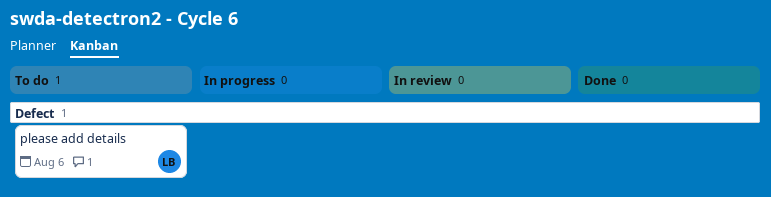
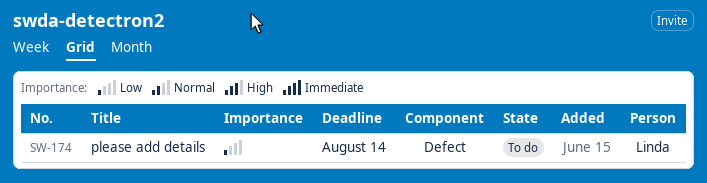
please add details, due: Aug 6 -> Aug 14

